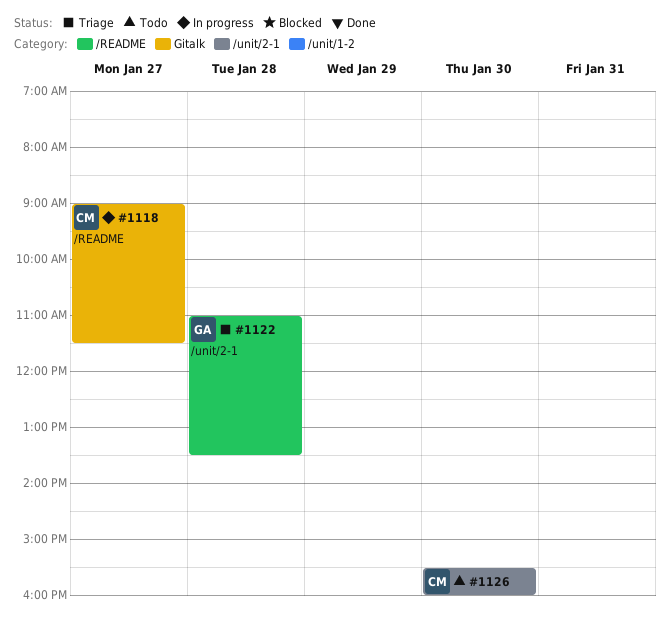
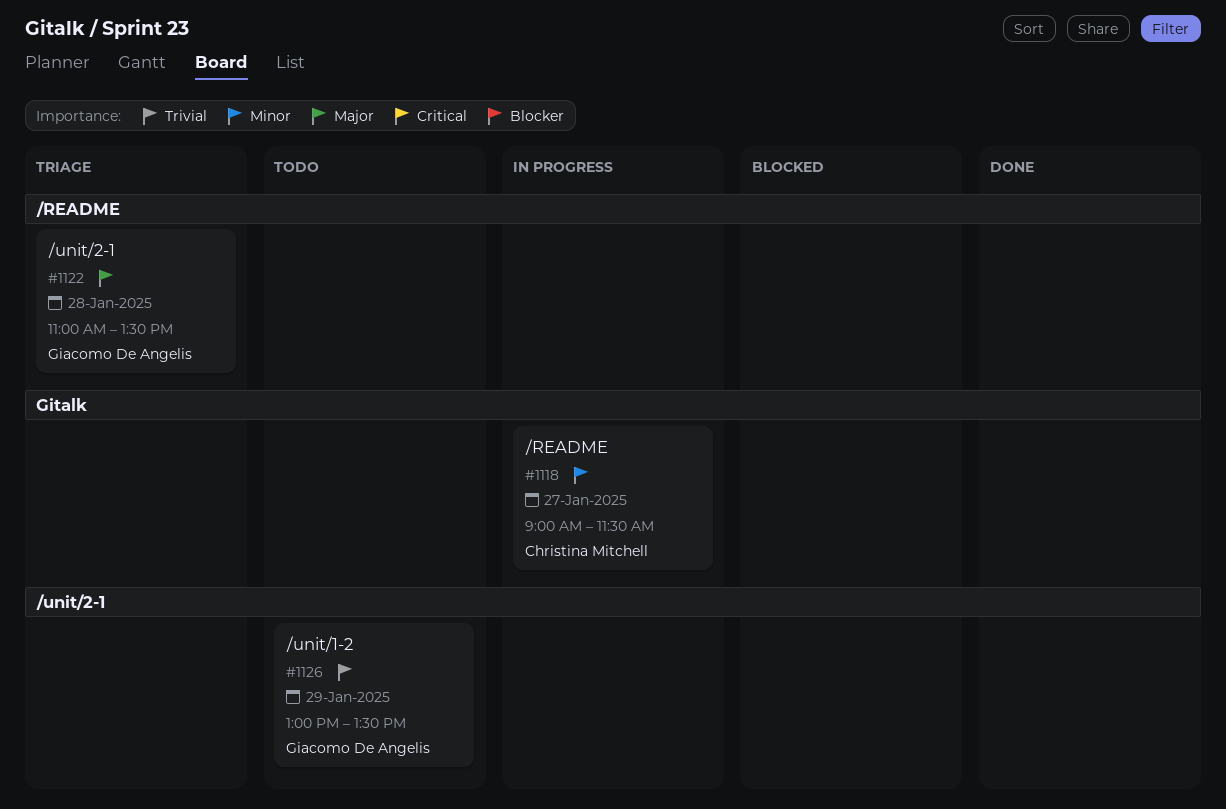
#1126, owner: Christina Mitchell -> Giacomo De Angelis
#1126, day: Jan 30 -> Jan 29
#1126, begins: 15:30 -> 13:00
#1126, ends: 16:00 -> 13:30

